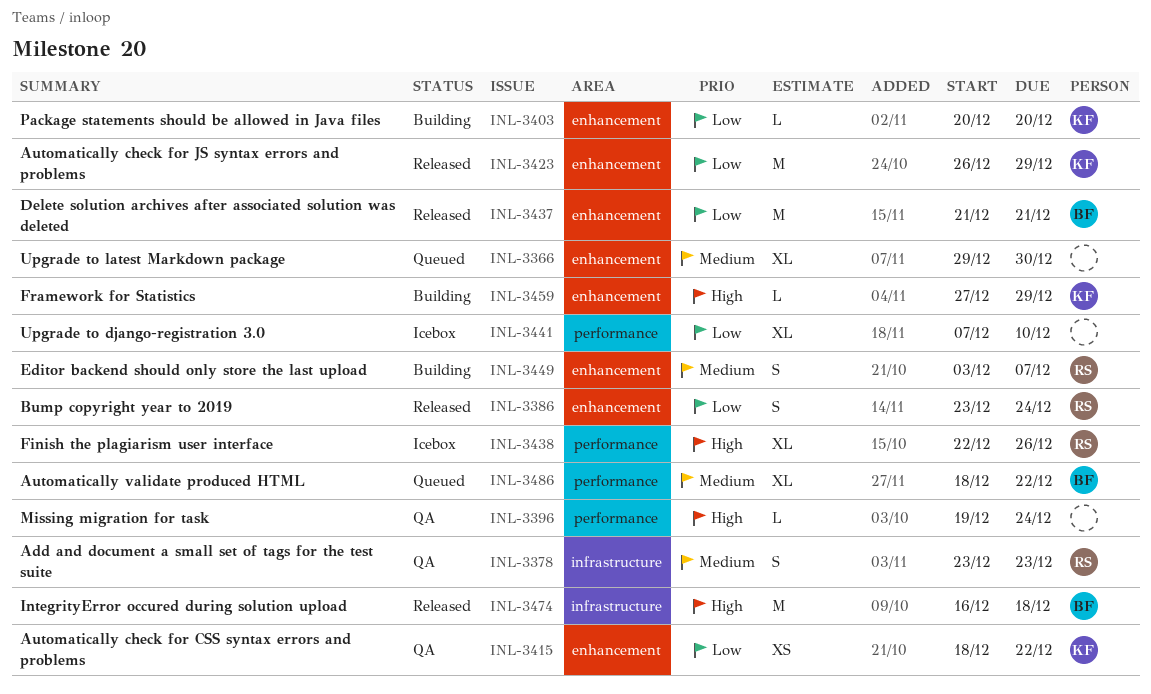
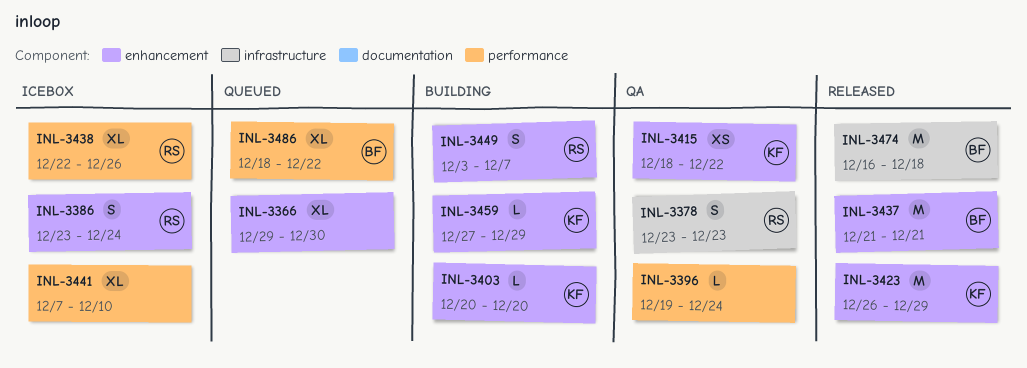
INL-3386, status: Released -> Icebox

